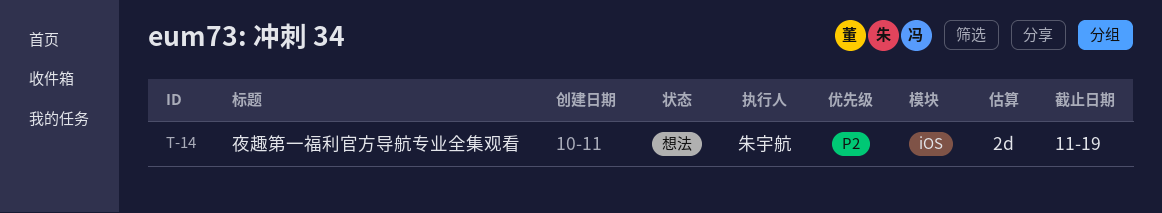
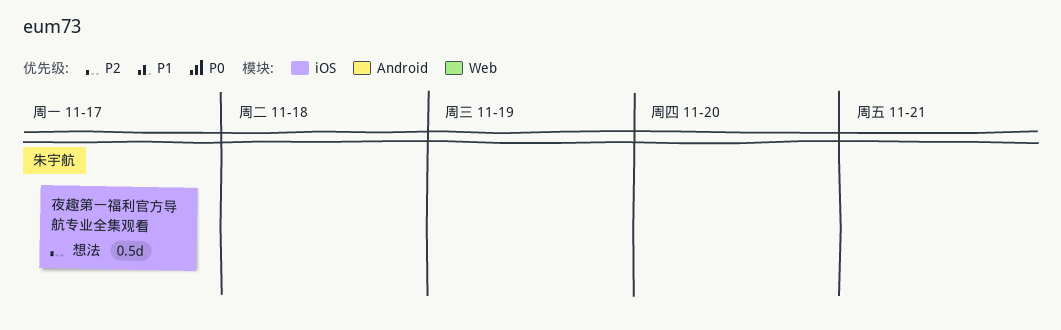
夜趣第一福利官方导航专业全集观看, estimate: 2d -> 0.5d
夜趣第一福利官方导航专业全集观看, due: Nov 19 -> Nov 17

